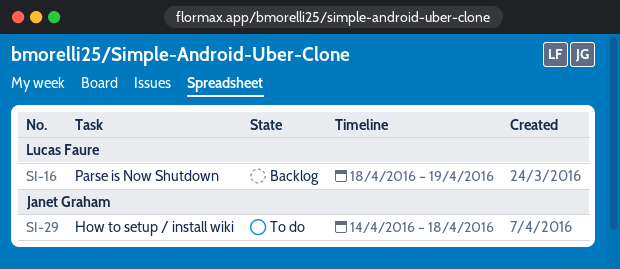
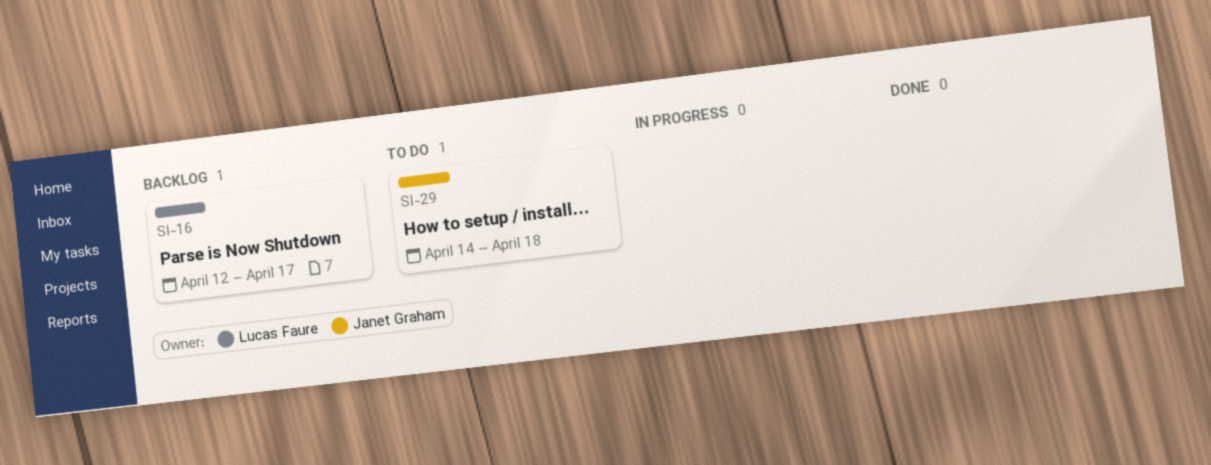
SI-16, start: Apr 18 -> Apr 12
SI-16, due: Apr 19 -> Apr 17

